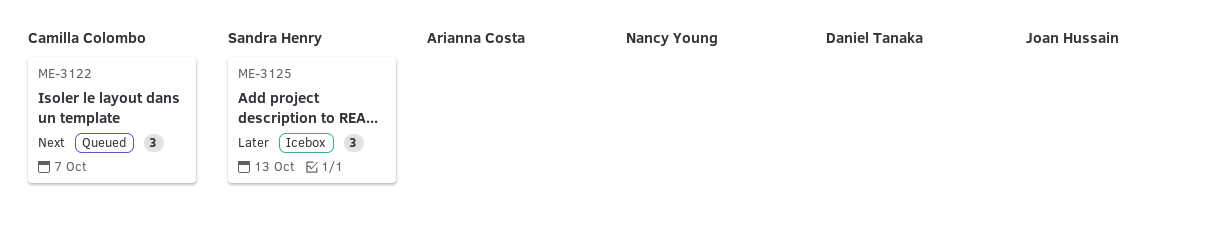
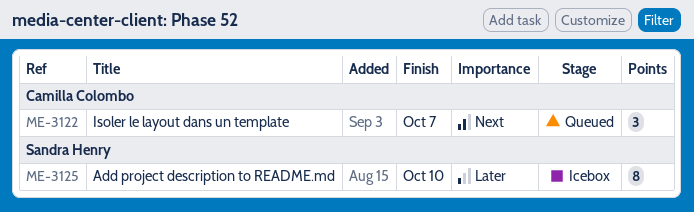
ME-3125, estimate: 3 -> 8
ME-3125, due: Oct 13 -> Oct 10

